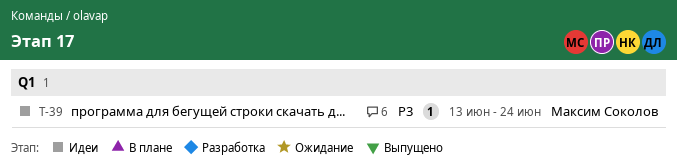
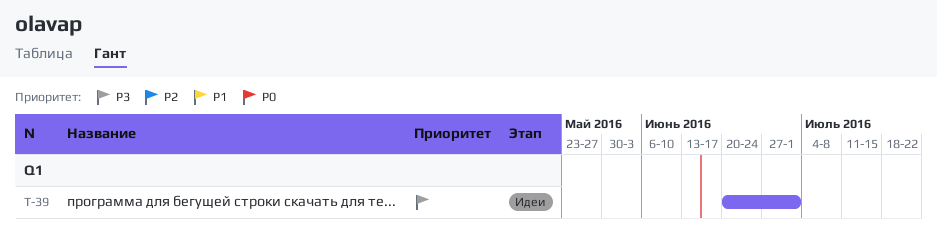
T-39, start: Jun 13 -> Jun 20
T-39, due: Jun 24 -> Jul 1

